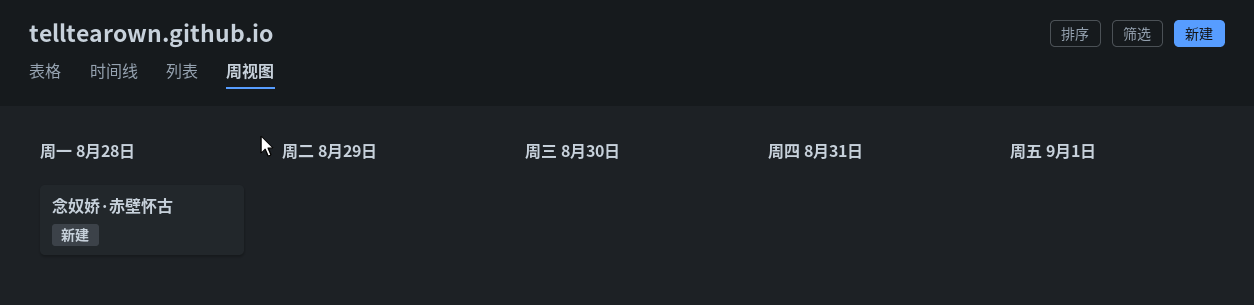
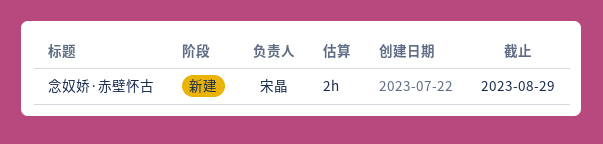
念奴娇·赤壁怀古, due: Aug 28 -> Aug 29

